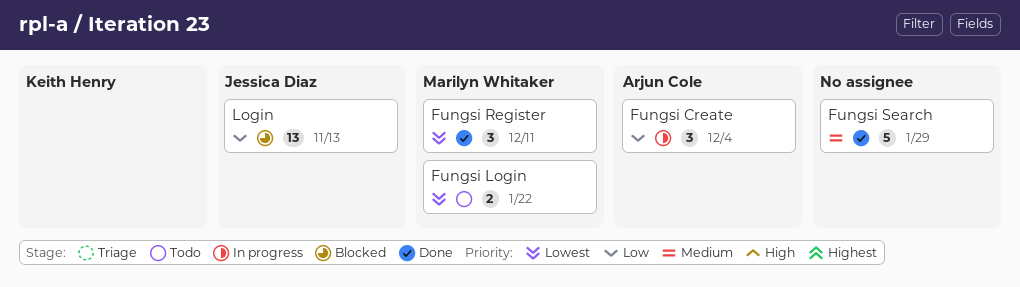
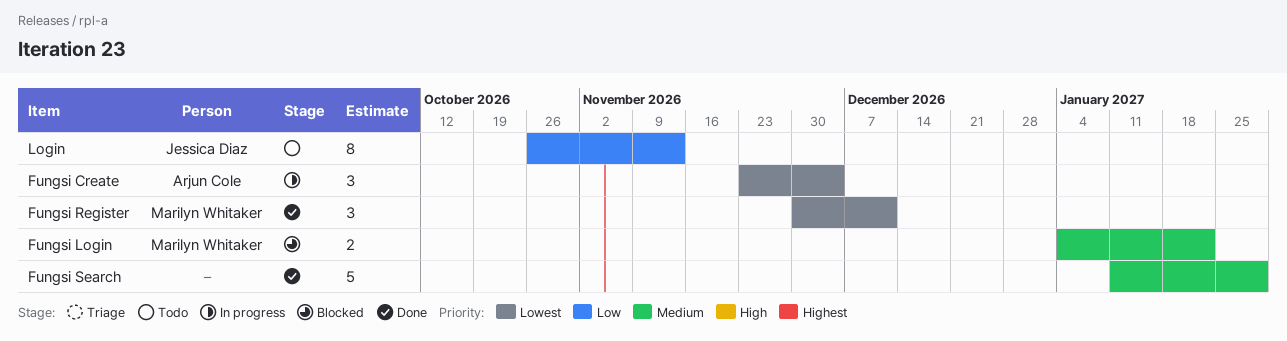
Fungsi Create, priority: Low -> Lowest
Fungsi Login, status: Todo -> Blocked
Fungsi Login, priority: Lowest -> Medium
Login, status: Blocked -> Todo
Login, estimate: 13 -> 8

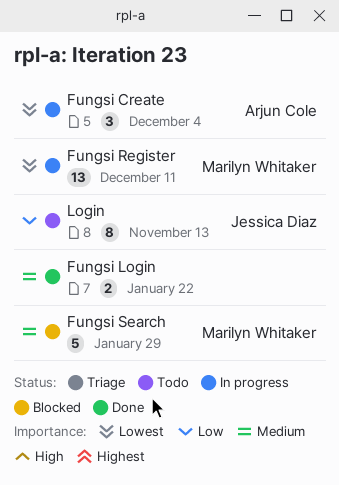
Fungsi Login, status: Blocked -> Done
Fungsi Login, owner: Marilyn Whitaker -> none
Fungsi Register, status: Done -> In progress
Fungsi Register, estimate: 3 -> 13
Fungsi Search, status: Done -> Blocked
Fungsi Search, owner: none -> Marilyn Whitaker

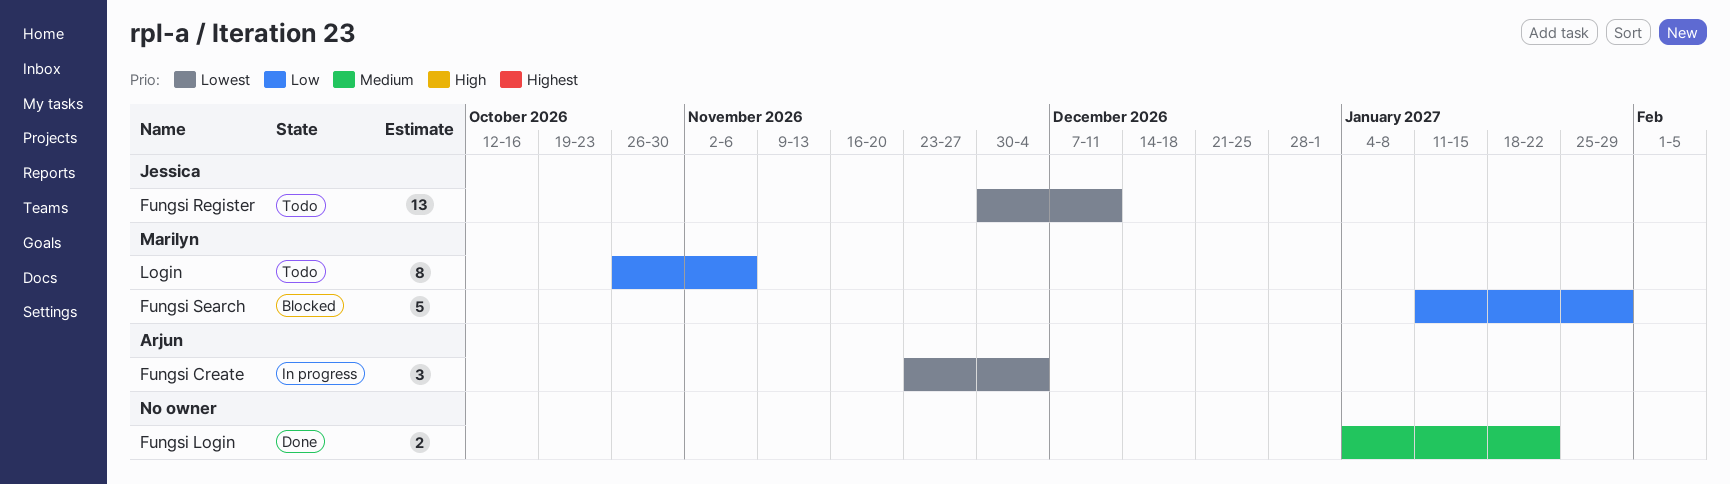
Fungsi Register, status: In progress -> Todo
Fungsi Register, owner: Marilyn Whitaker -> Jessica Diaz
Fungsi Search, priority: Medium -> Low
Login, owner: Jessica Diaz -> Marilyn Whitaker
Login, due: Nov 13 -> Nov 6

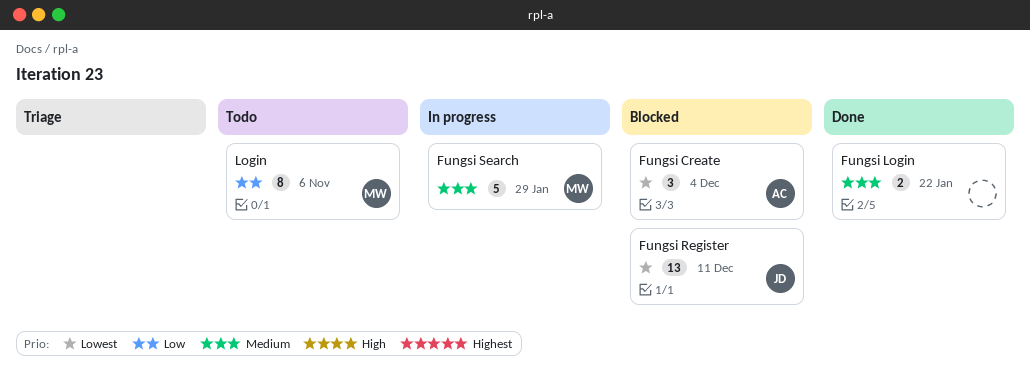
Fungsi Create, status: In progress -> Blocked
Fungsi Register, status: Todo -> Blocked
Fungsi Search, status: Blocked -> In progress
Fungsi Search, priority: Low -> Medium

